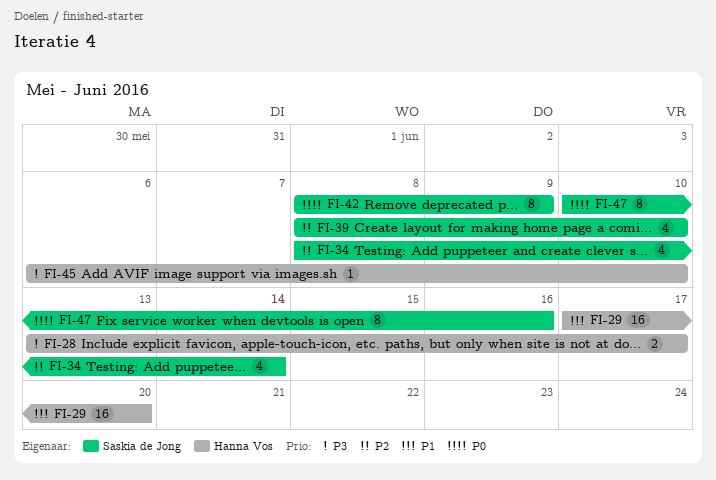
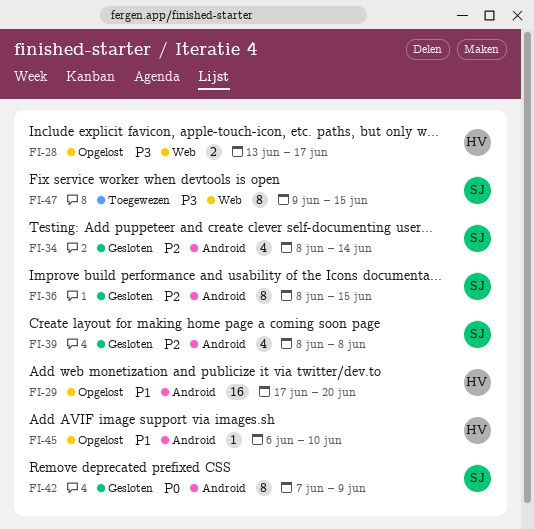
FI-36: none -> present
FI-39, due: Jun 10 -> Jun 8
FI-42, start: Jun 8 -> Jun 7
FI-45, priority: P3 -> P1
FI-47, priority: P0 -> P3
FI-47, start: Jun 10 -> Jun 9
FI-47, due: Jun 16 -> Jun 15

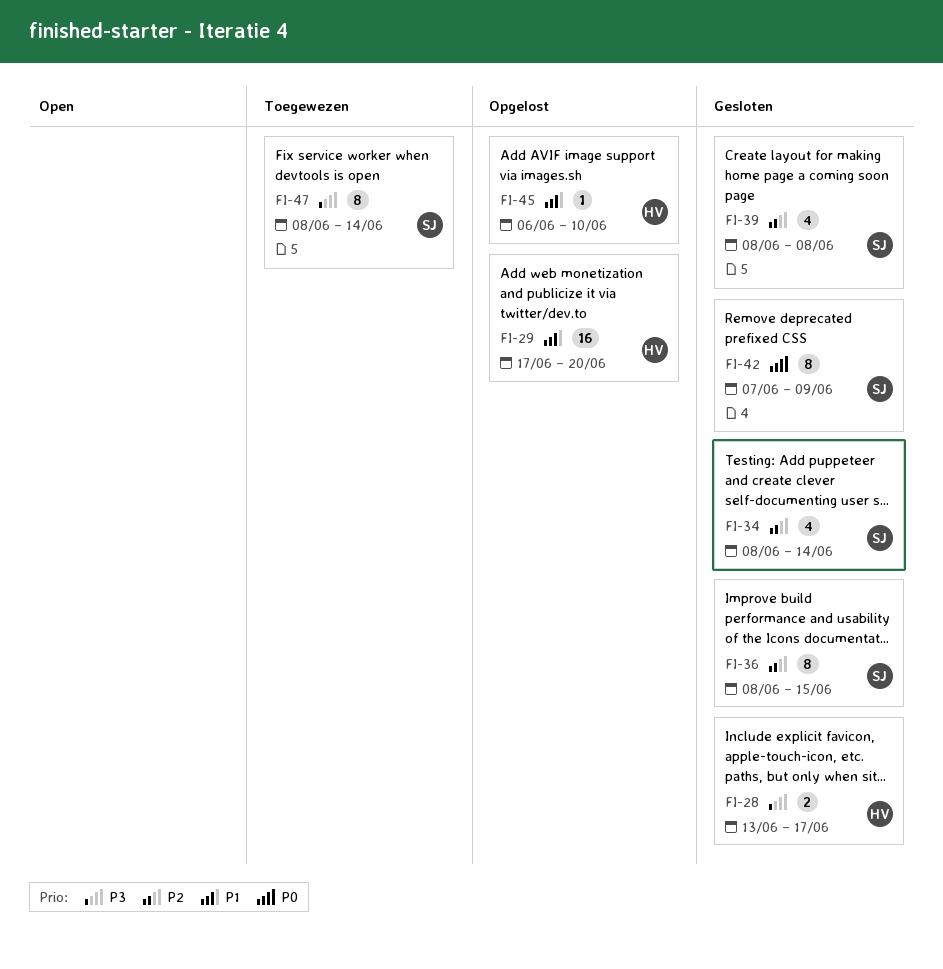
FI-28, status: Opgelost -> Gesloten
FI-47, start: Jun 9 -> Jun 8
FI-47, due: Jun 15 -> Jun 14

